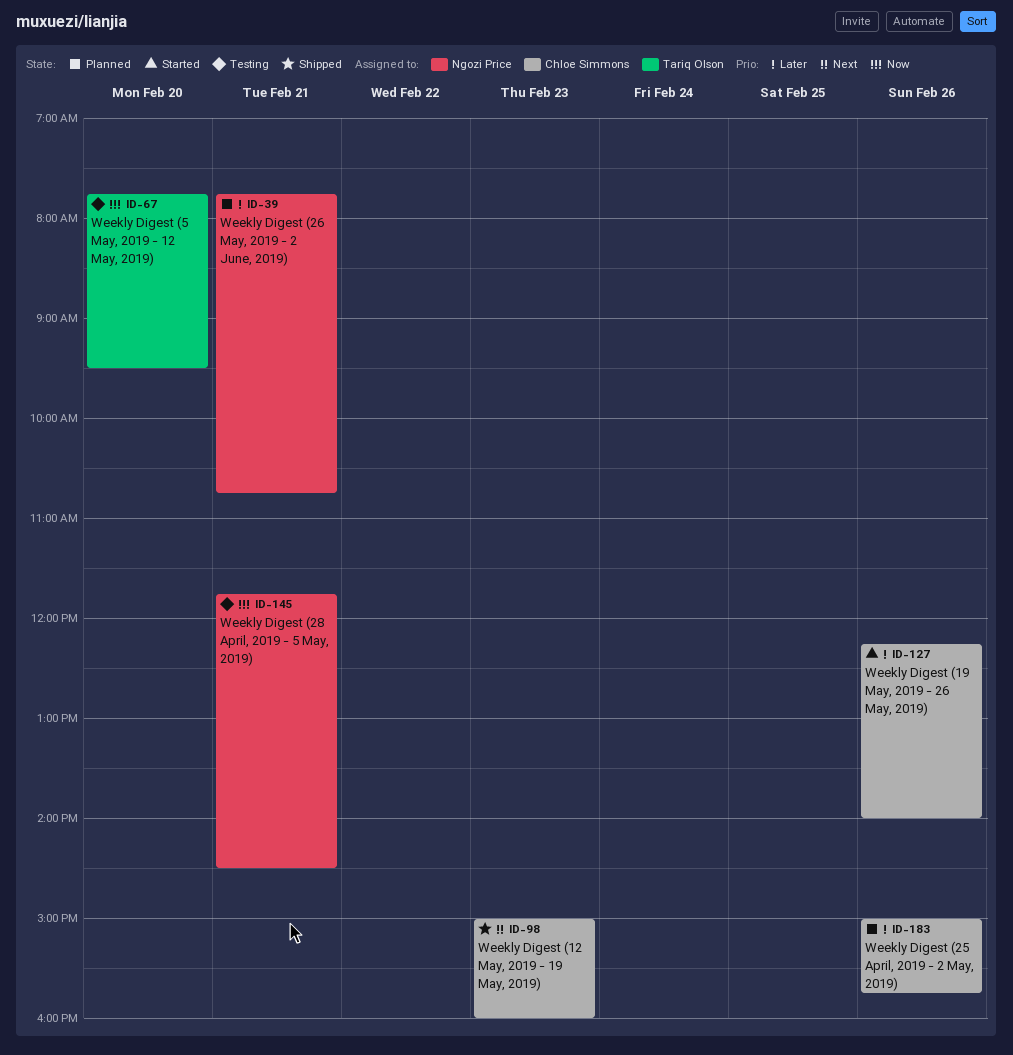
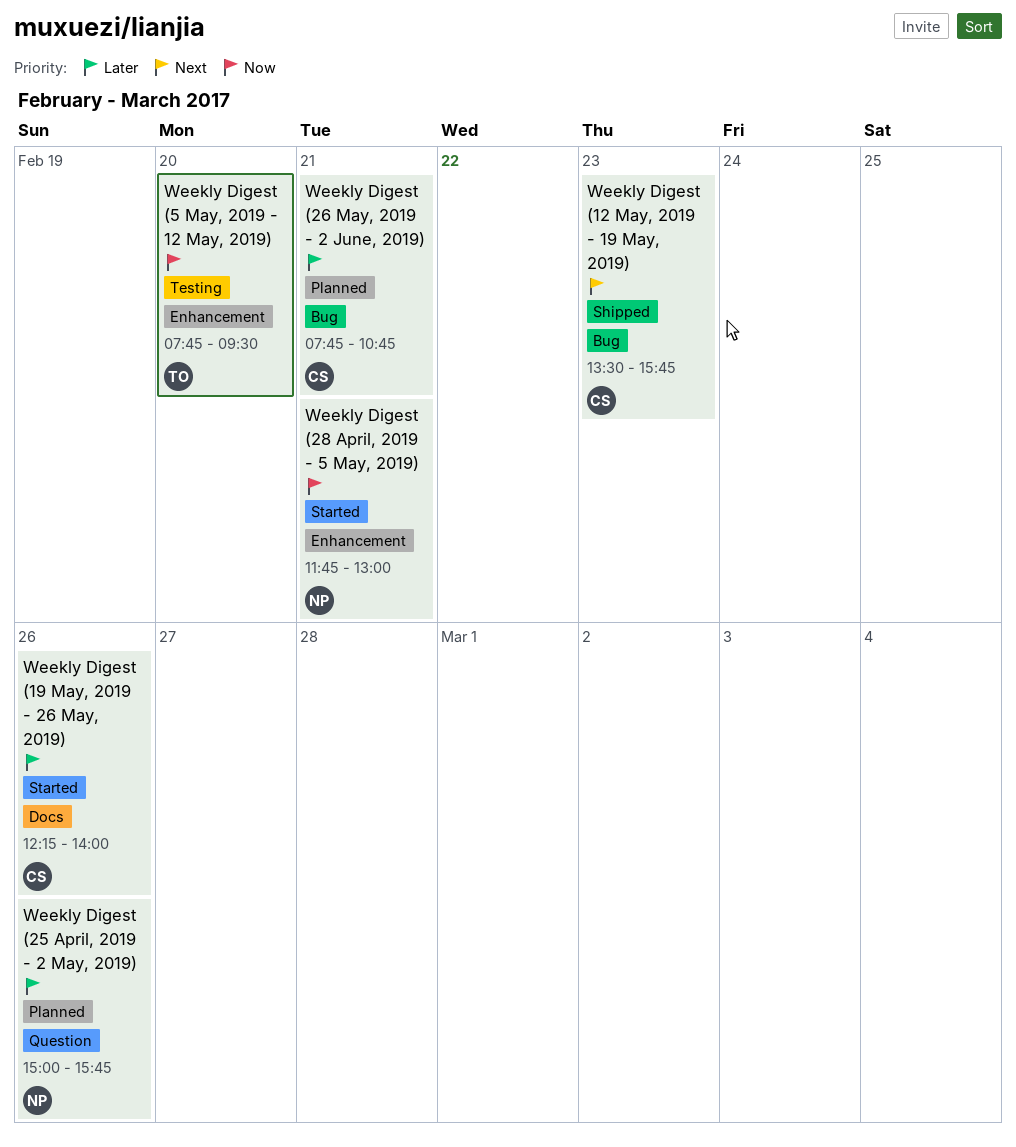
Weekly Digest (12 May, 2019 - 19 May, 2019), begins: 15:00 -> 13:30
Weekly Digest (12 May, 2019 - 19 May, 2019), ends: 16:00 -> 15:45
Weekly Digest (25 April, 2019 - 2 May, 2019), owner: Chloe Simmons -> Ngozi Price
Weekly Digest (26 May, 2019 - 2 June, 2019), owner: Ngozi Price -> Chloe Simmons
Weekly Digest (28 April, 2019 - 5 May, 2019), status: Testing -> Started
Weekly Digest (28 April, 2019 - 5 May, 2019), ends: 14:30 -> 13:00

